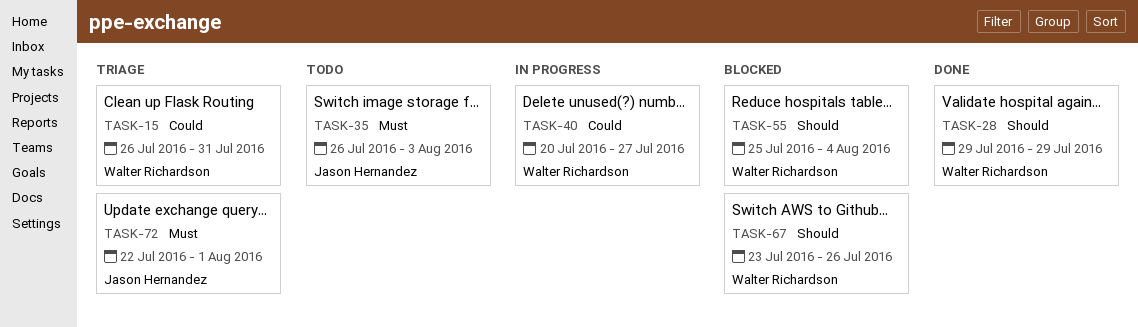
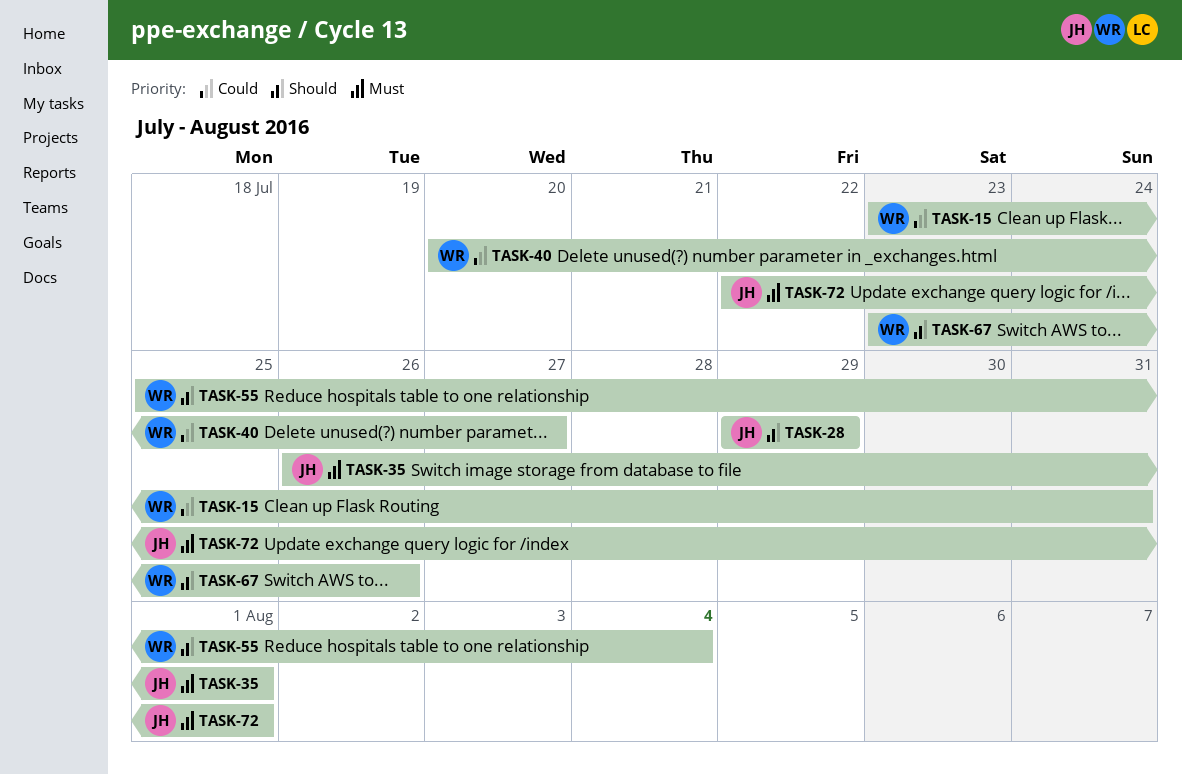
TASK-15, start: Jul 26 -> Jul 23
TASK-28, owner: Walter Richardson -> Jason Hernandez
TASK-35, due: Aug 3 -> Aug 1

